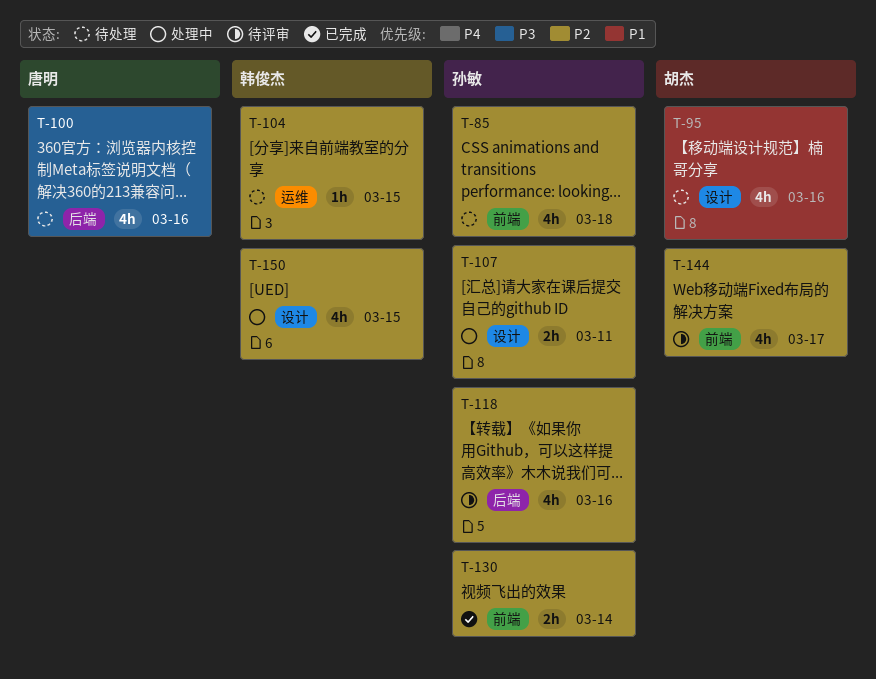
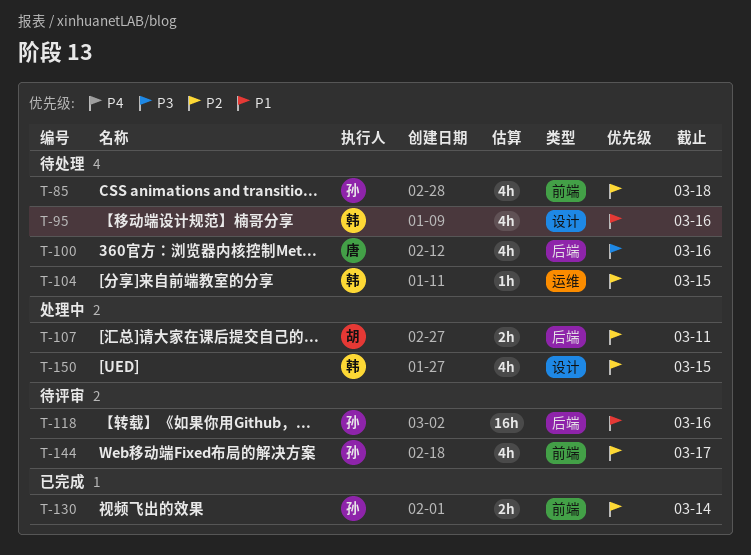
T-95, owner: 胡杰 -> 韩俊杰
T-107, owner: 孙敏 -> 胡杰
T-107, label: 设计 -> 后端
T-118, priority: P2 -> P1
T-118, estimate: 4h -> 16h
T-144, owner: 胡杰 -> 孙敏

